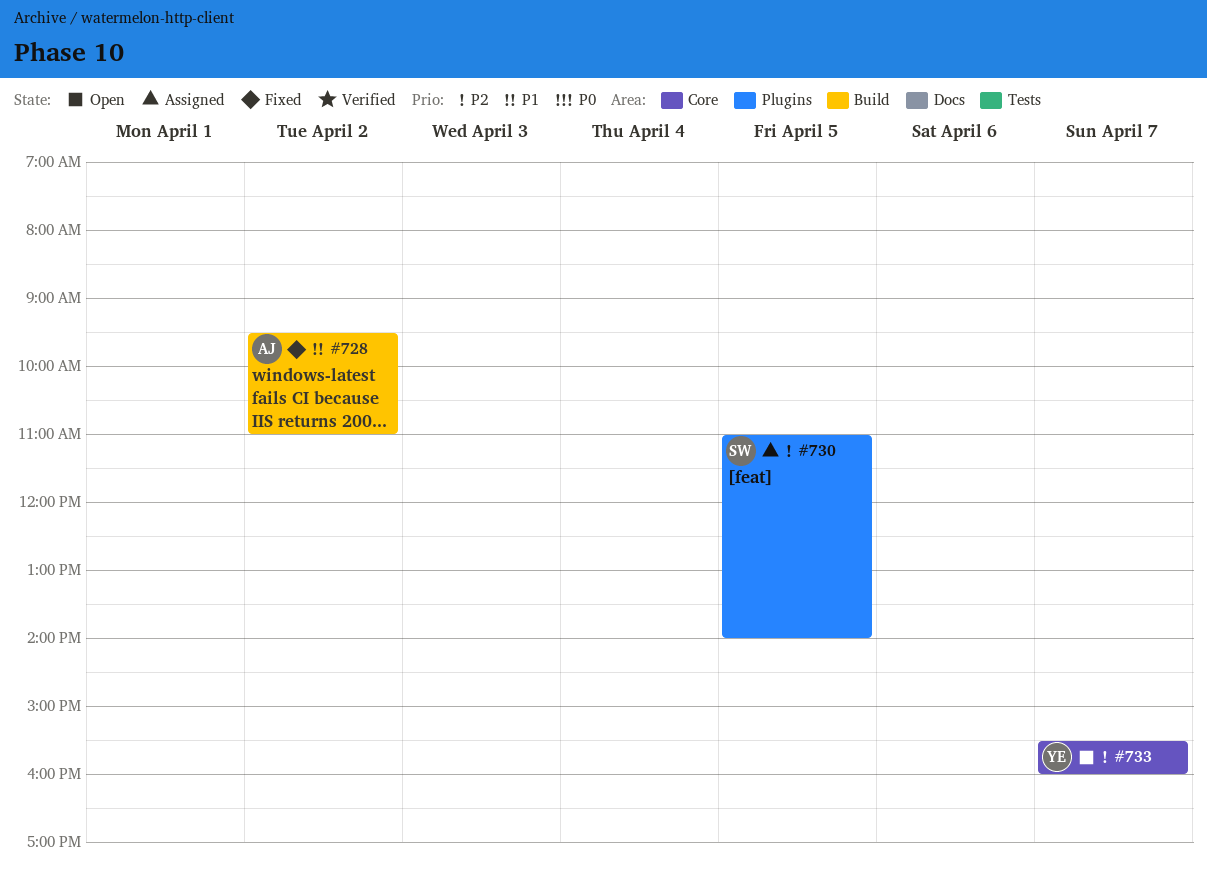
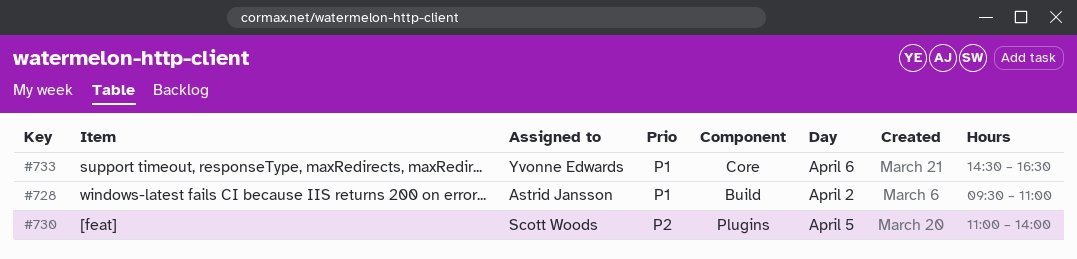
#733, priority: P2 -> P1
#733, day: Apr 7 -> Apr 6
#733, begins: 15:30 -> 14:30
#733, ends: 16:00 -> 16:30

